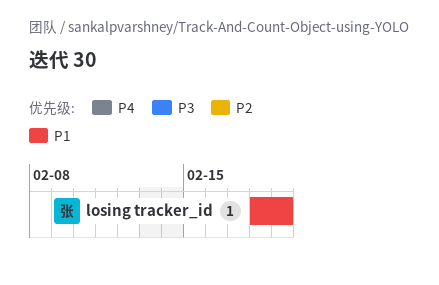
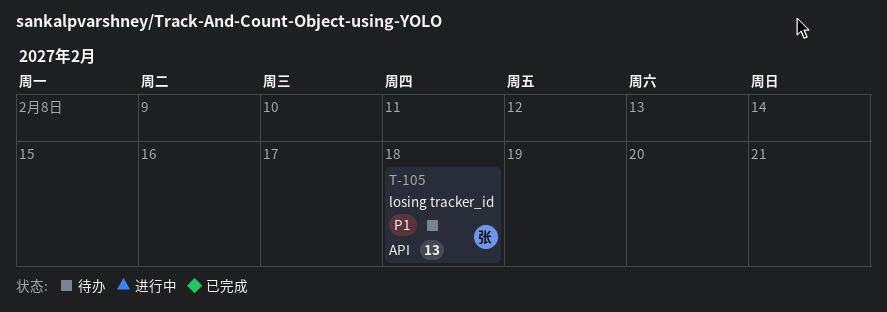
losing tracker_id, estimate: 1 -> 13
losing tracker_id, due: Feb 19 -> Feb 18

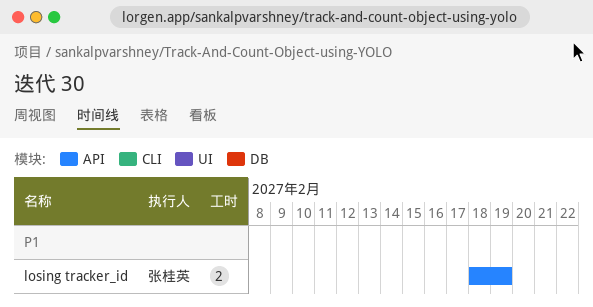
losing tracker_id, estimate: 13 -> 2
losing tracker_id, due: Feb 18 -> Feb 19

